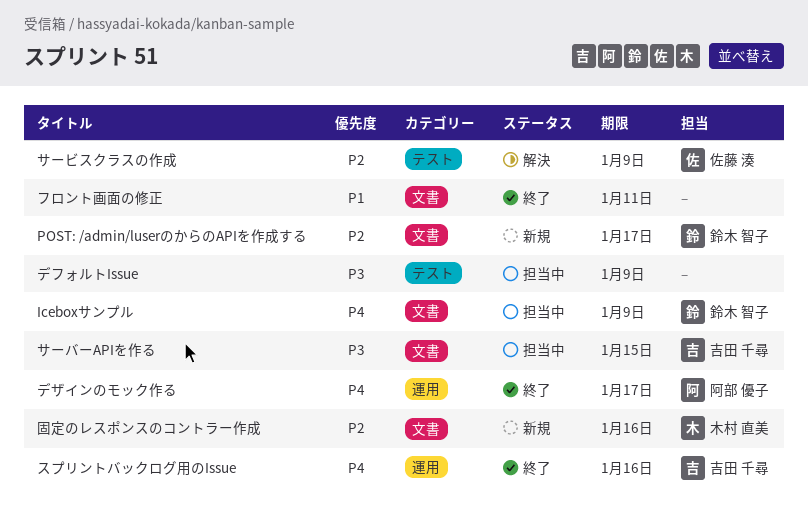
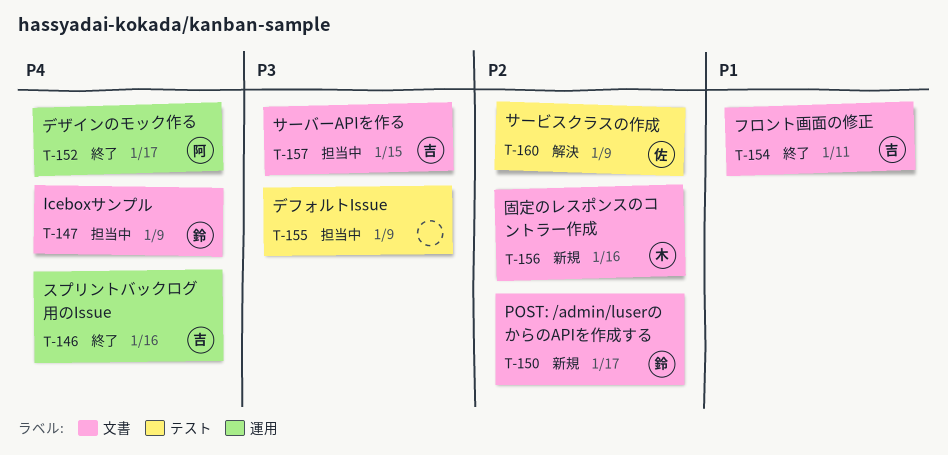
フロント画面の修正, owner: none -> 吉田 千尋

